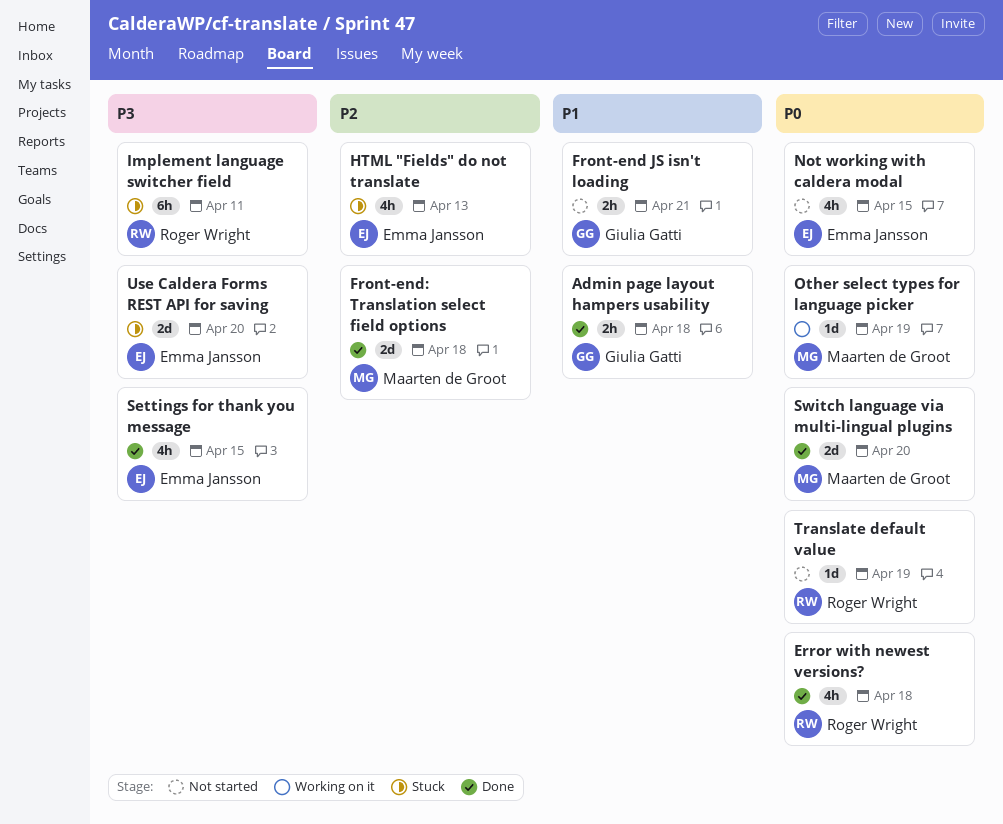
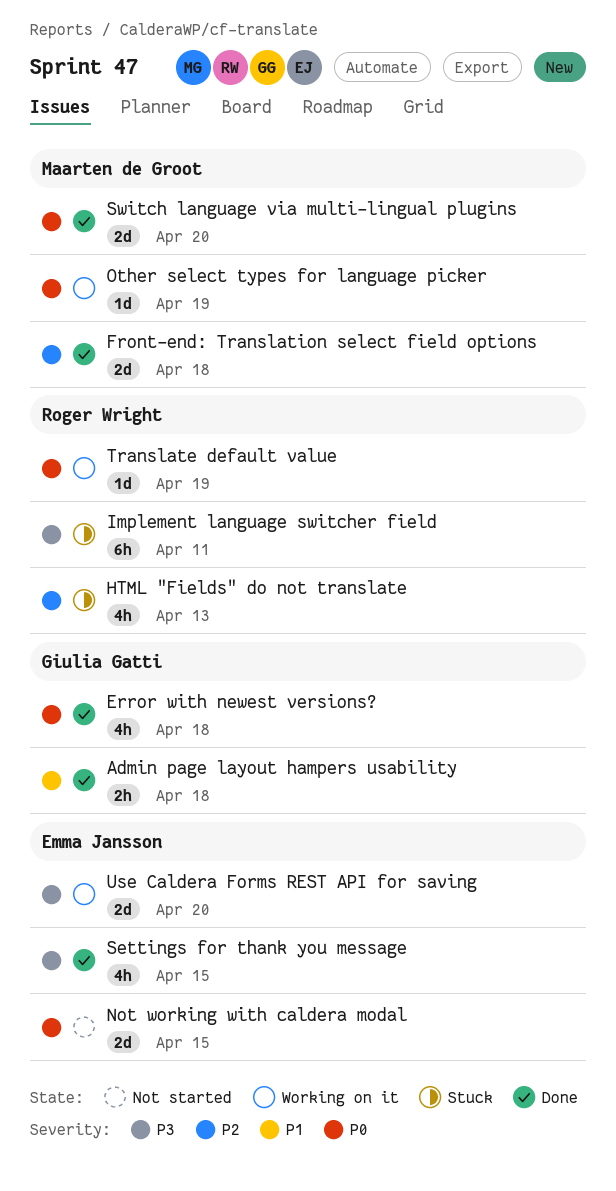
Error with newest versions?, owner: Roger Wright -> Giulia Gatti
Front-end JS isn't loading: present -> none
HTML "Fields" do not translate, owner: Emma Jansson -> Roger Wright
Not working with caldera modal, estimate: 4h -> 2d
Translate default value, status: Not started -> Working on it
Use Caldera Forms REST API for saving, status: Stuck -> Working on it

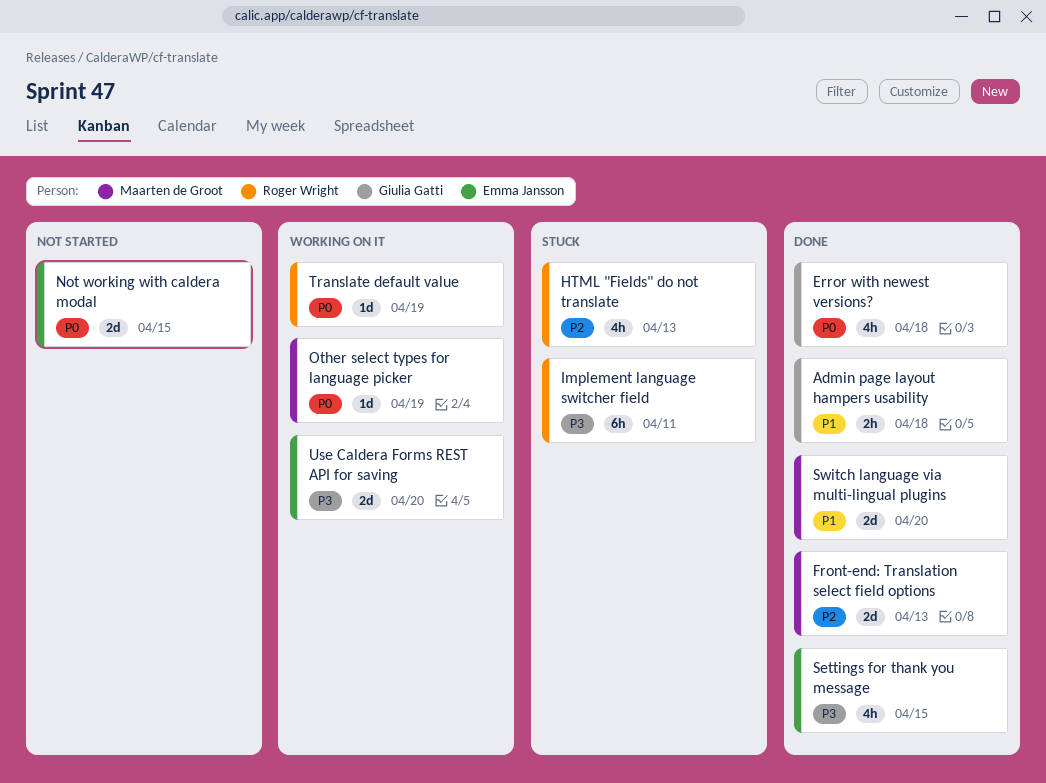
Front-end: Translation select field options, due: Apr 18 -> Apr 13
Switch language via multi-lingual plugins, priority: P0 -> P1

